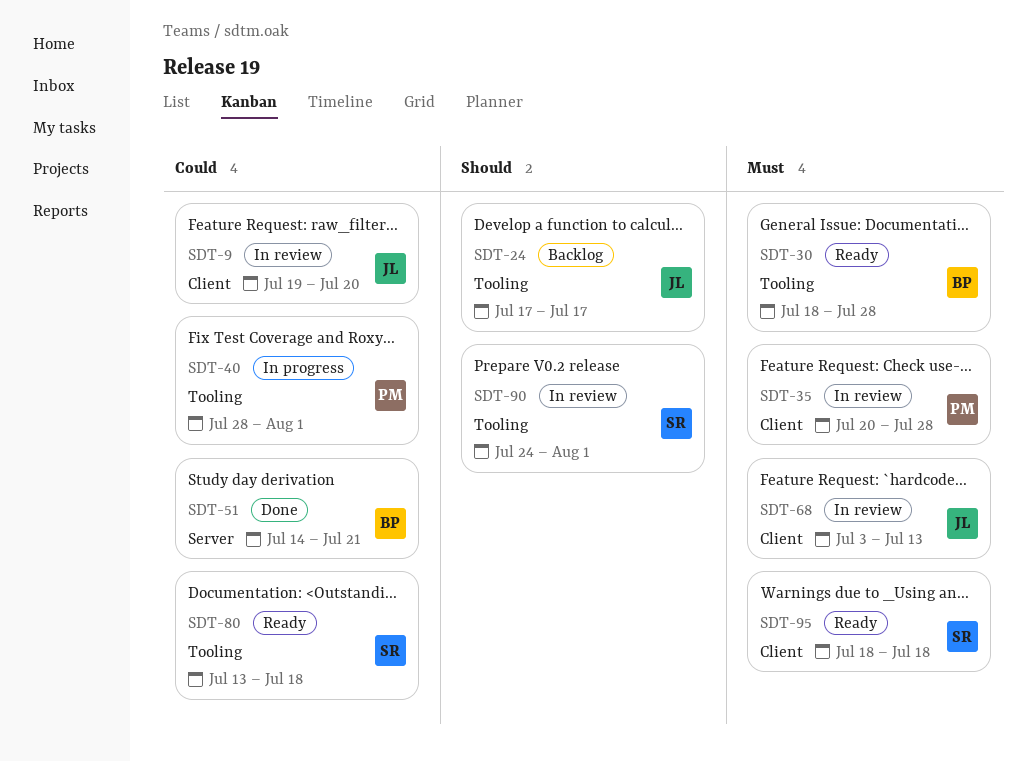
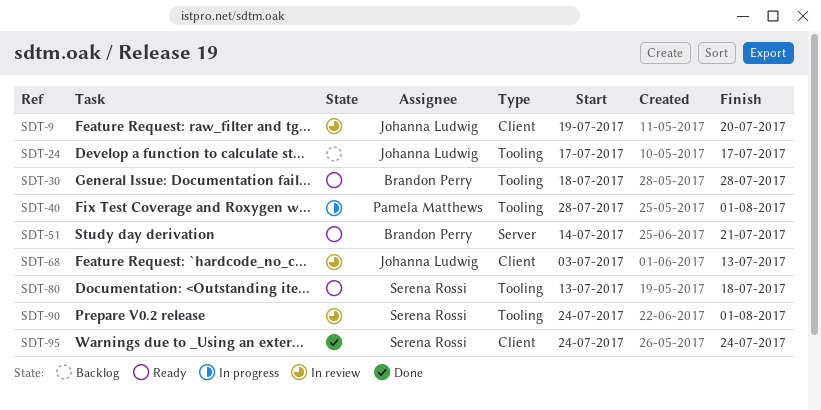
SDT-35: present -> none
SDT-51, status: Done -> Ready
SDT-95, status: Ready -> Done
SDT-95, start: Jul 18 -> Jul 24
SDT-95, due: Jul 18 -> Jul 24

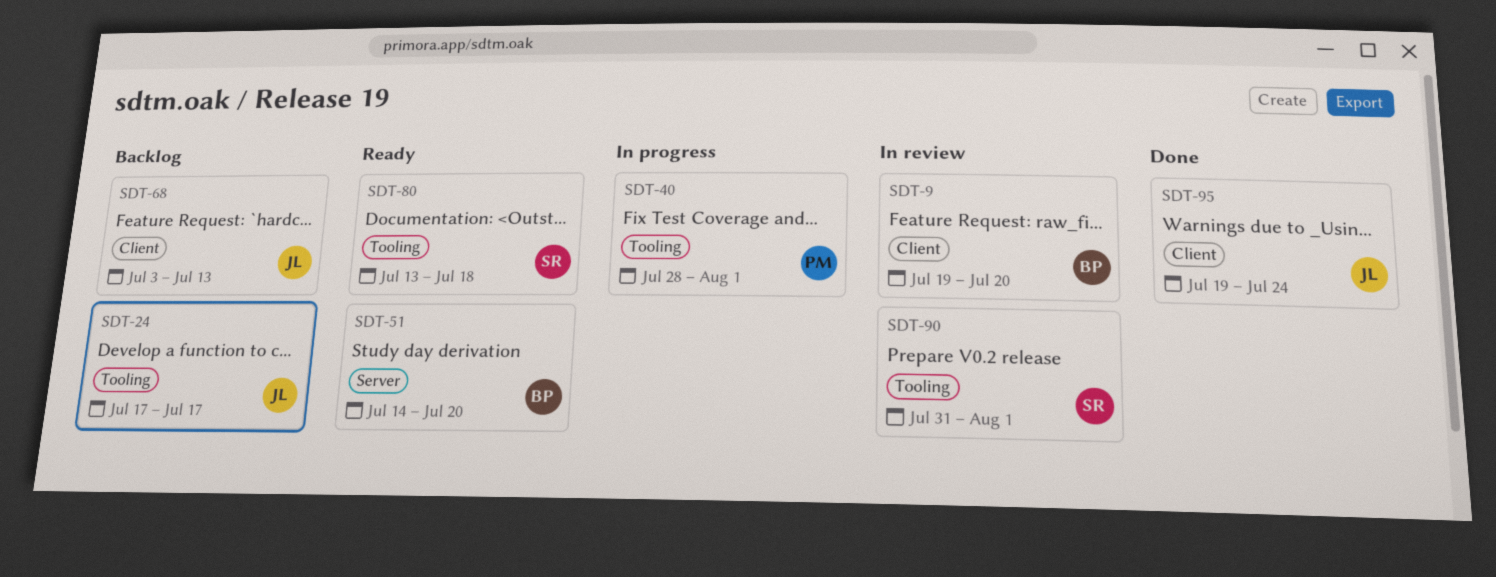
SDT-9, owner: Johanna Ludwig -> Brandon Perry
SDT-30: present -> none
SDT-51, due: Jul 21 -> Jul 20
SDT-68, status: In review -> Backlog
SDT-90, start: Jul 24 -> Jul 31
SDT-95, owner: Serena Rossi -> Johanna Ludwig
SDT-95, start: Jul 24 -> Jul 19

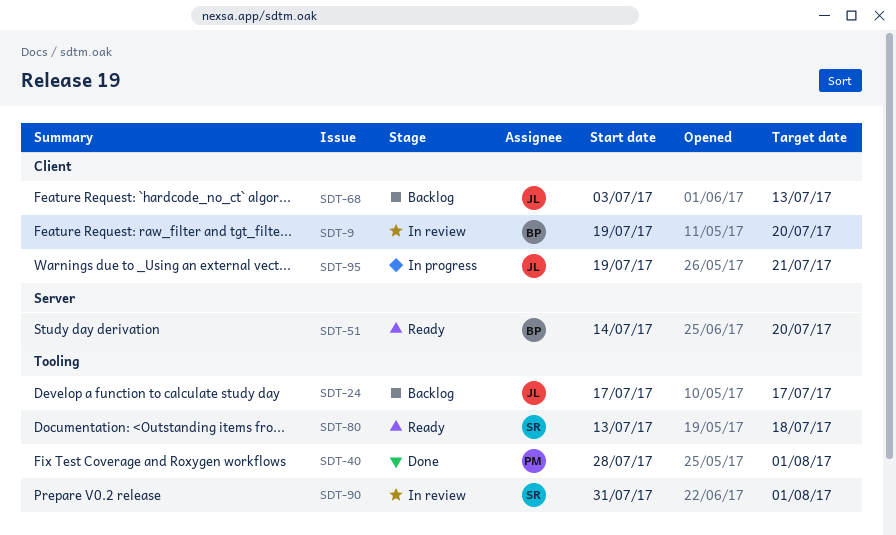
SDT-40, status: In progress -> Done
SDT-95, status: Done -> In progress
SDT-95, due: Jul 24 -> Jul 21

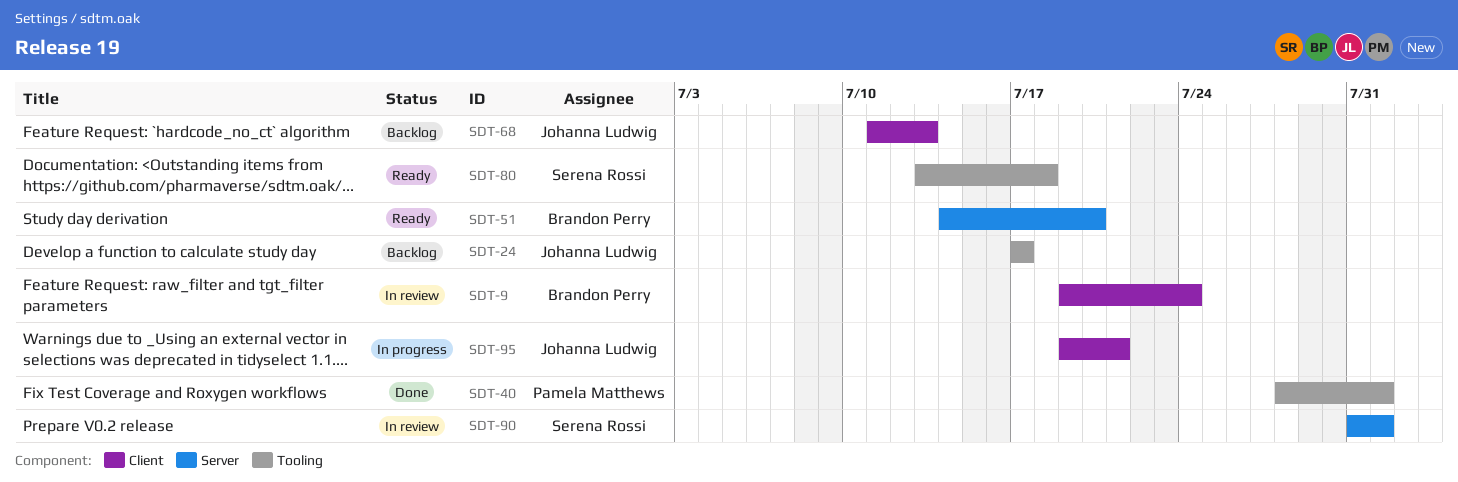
SDT-9, due: Jul 20 -> Jul 24
SDT-68, start: Jul 3 -> Jul 11
SDT-90, label: Tooling -> Server

